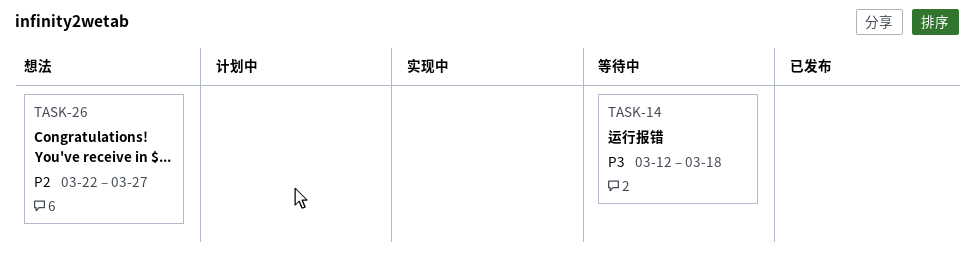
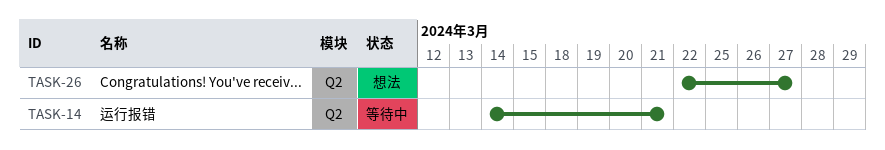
TASK-14, start: Mar 12 -> Mar 14
TASK-14, due: Mar 18 -> Mar 21

